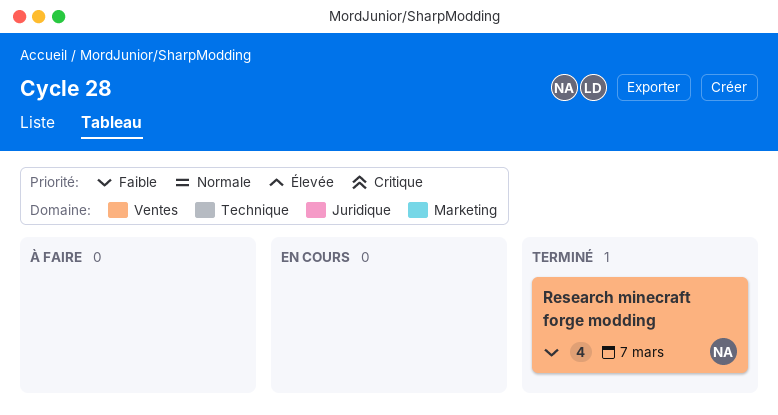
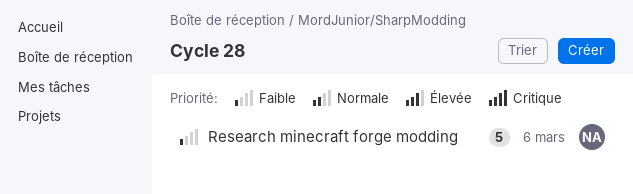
Research minecraft forge modding, estimate: 4 -> 5
Research minecraft forge modding, due: Mar 7 -> Mar 6

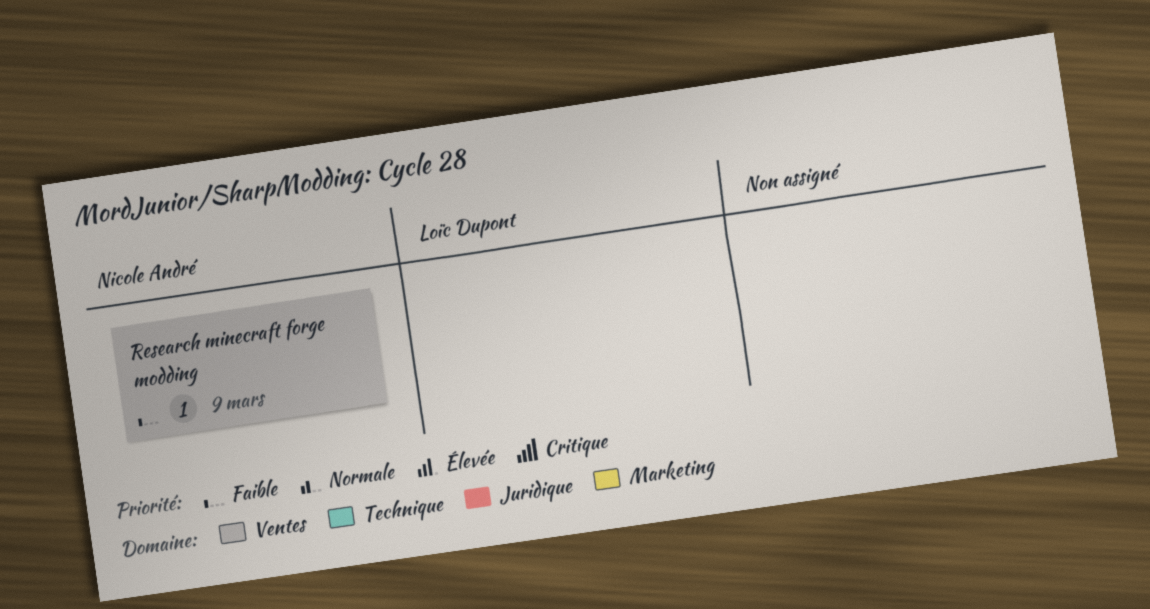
Research minecraft forge modding, estimate: 5 -> 1
Research minecraft forge modding, due: Mar 6 -> Mar 9

